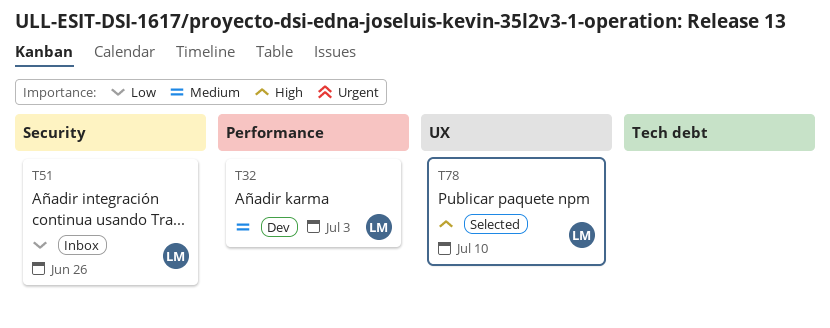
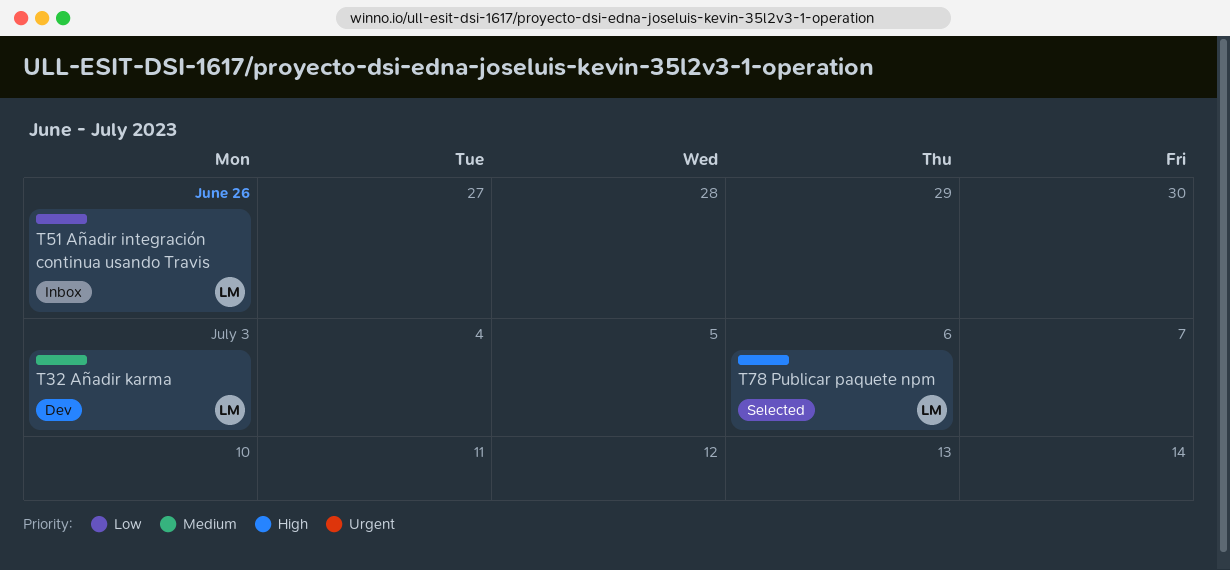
T78, due: Jul 10 -> Jul 6

